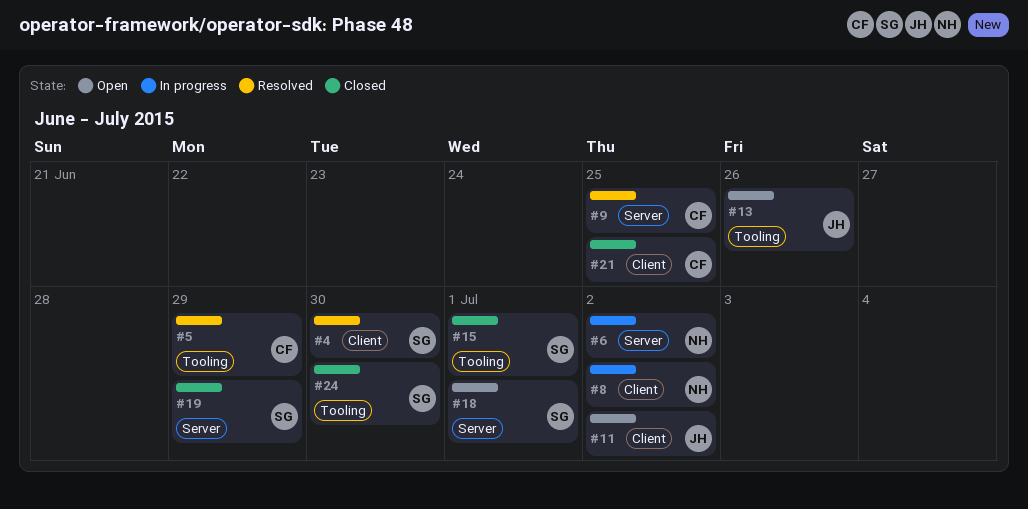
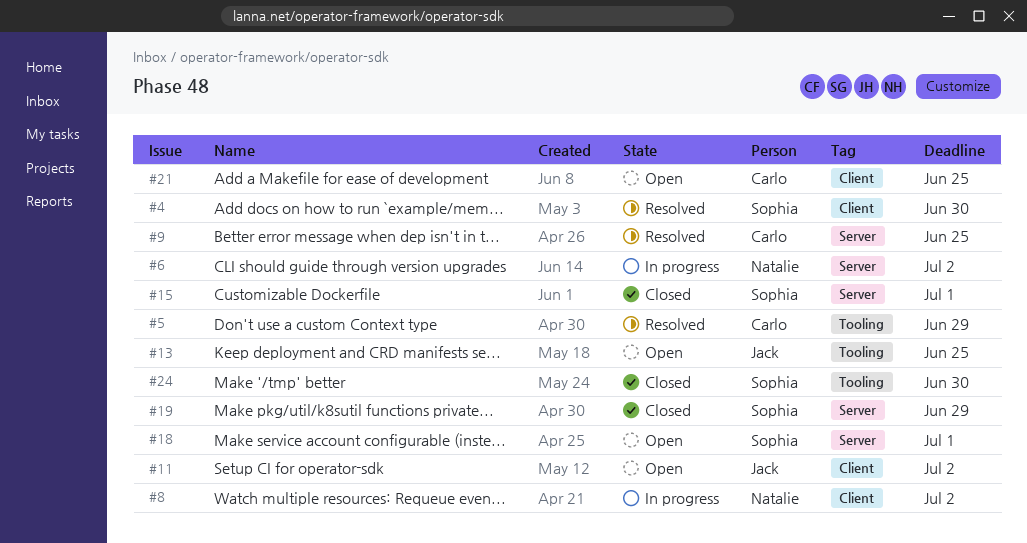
#13, due: Jun 26 -> Jun 25
#15, label: Tooling -> Server
#21, status: Closed -> Open

